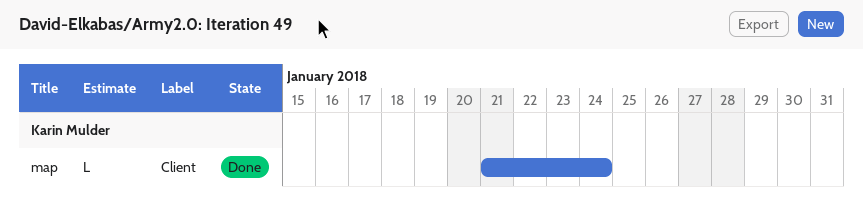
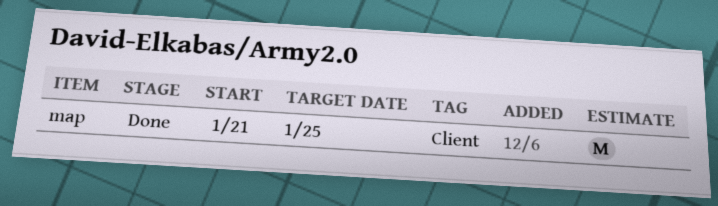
map, estimate: L -> M
map, due: Jan 24 -> Jan 25

